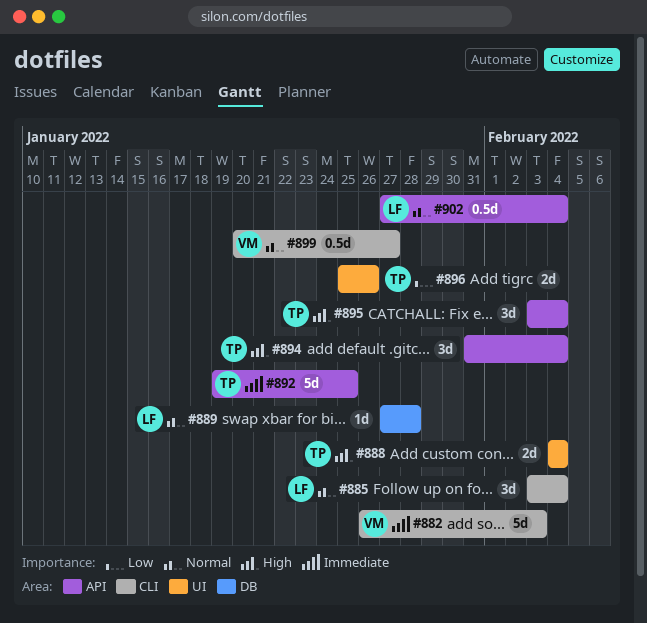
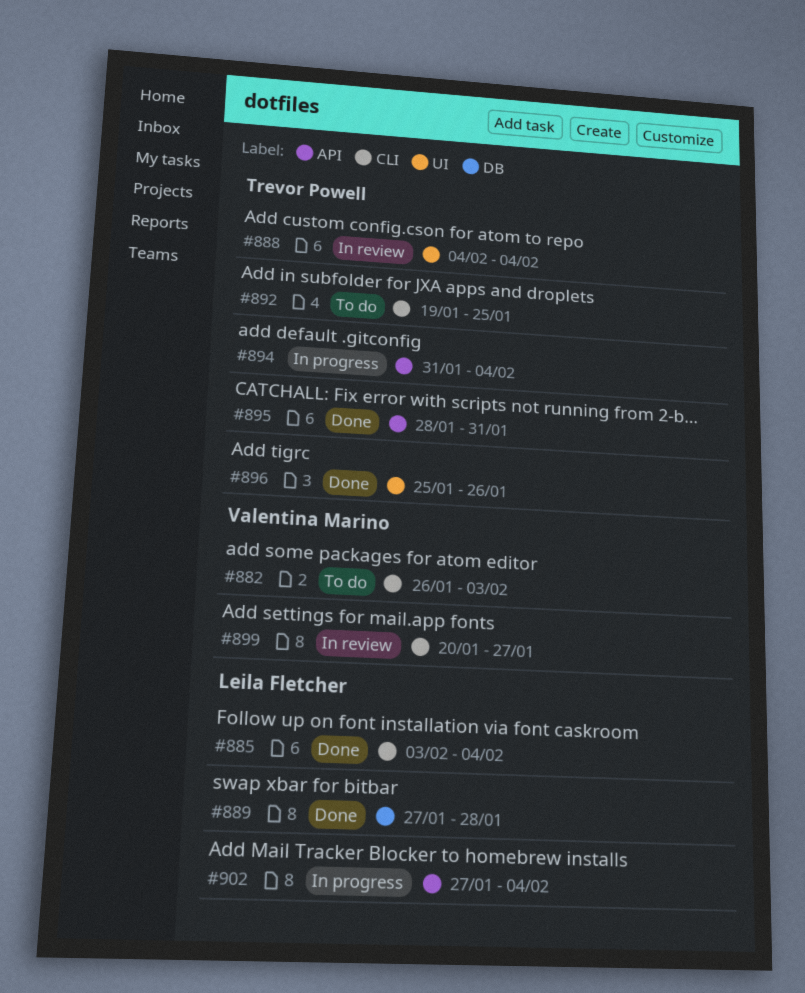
#892, label: API -> CLI
#895, start: Feb 3 -> Jan 28
#895, due: Feb 4 -> Jan 31

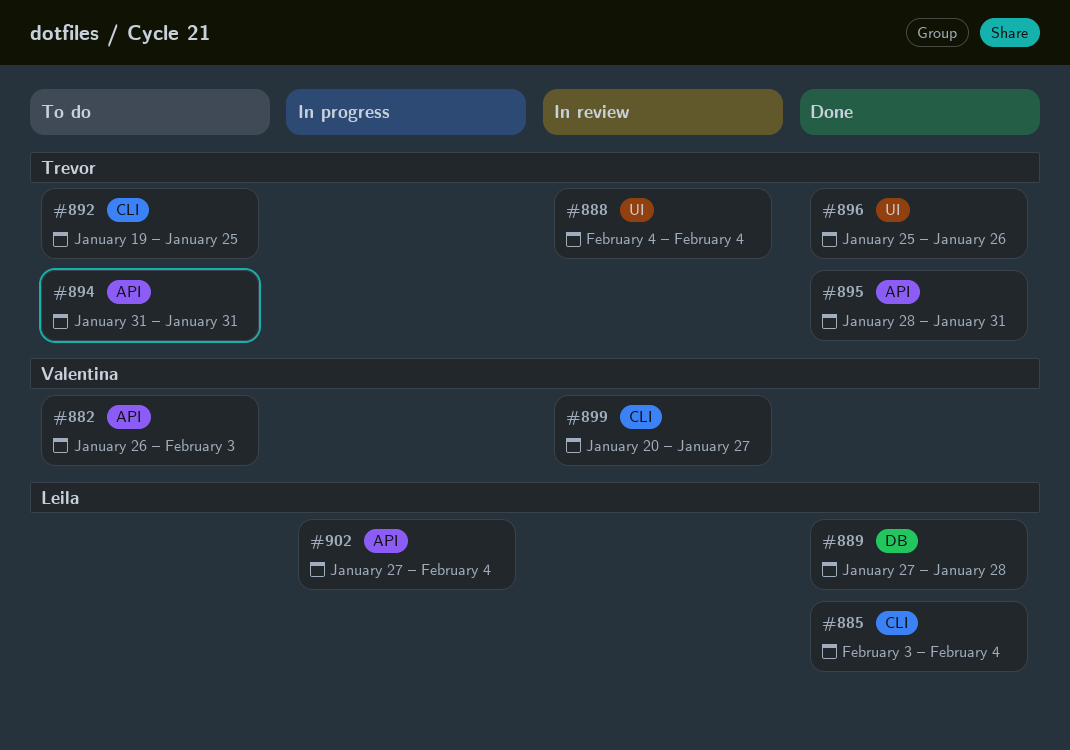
#882, label: CLI -> API
#894, status: In progress -> To do
#894, due: Feb 4 -> Jan 31

